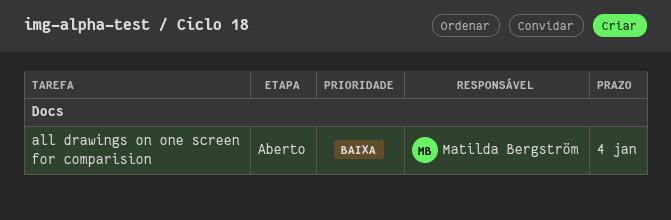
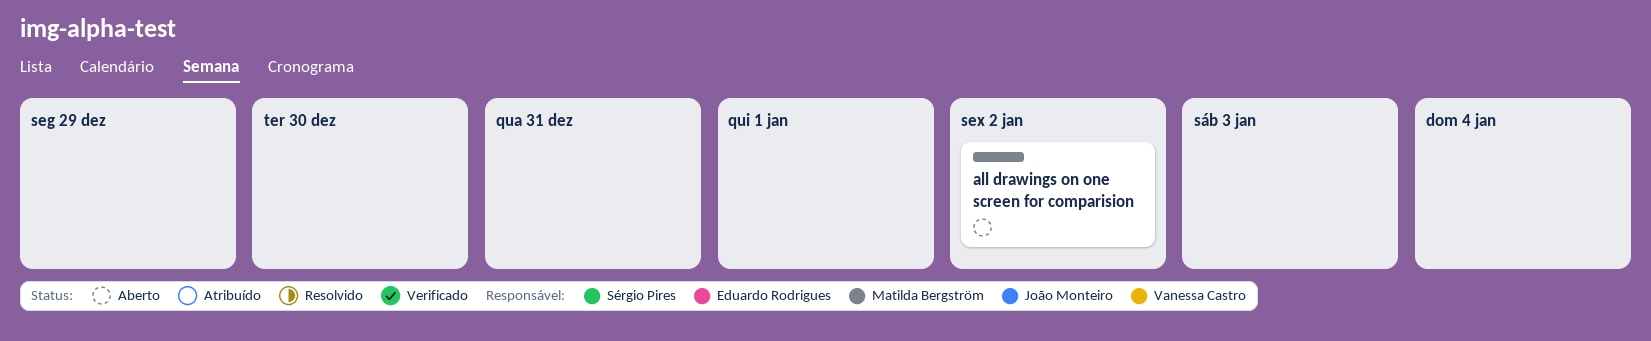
all drawings on one screen for comparision, due: Jan 4 -> Jan 2

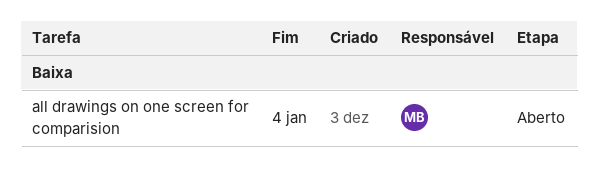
all drawings on one screen for comparision, due: Jan 2 -> Jan 4

